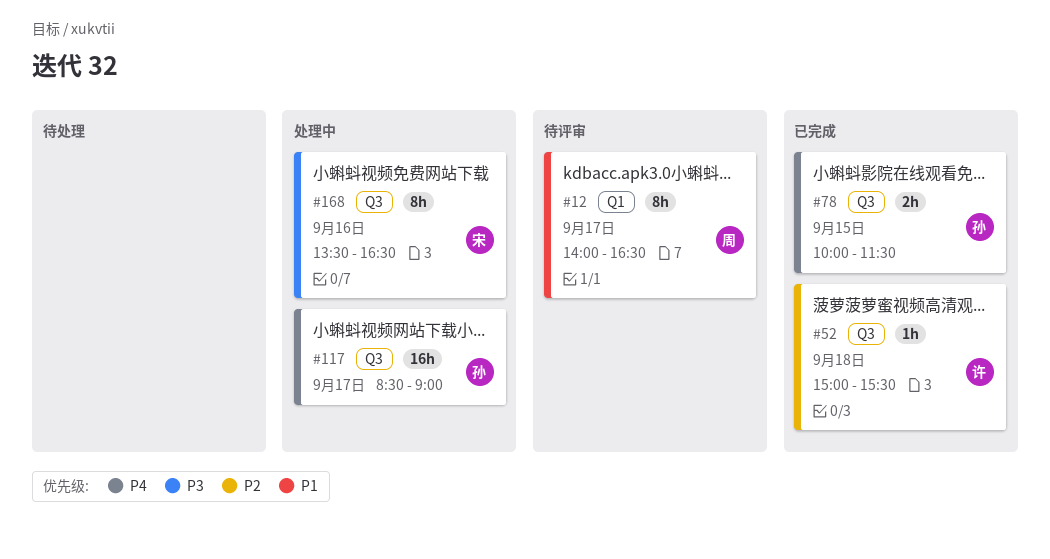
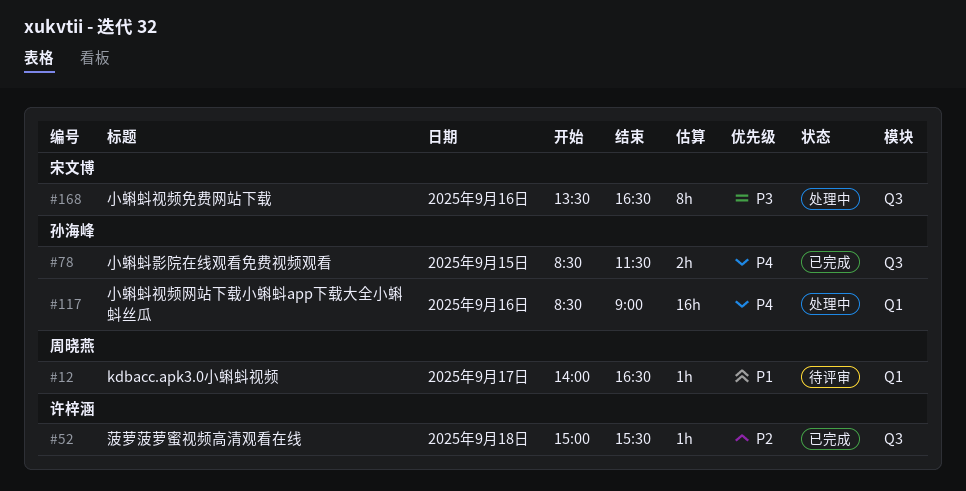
#12, estimate: 8h -> 1h
#78, begins: 10:00 -> 08:30
#117, label: Q3 -> Q1
#117, day: Sep 17 -> Sep 16

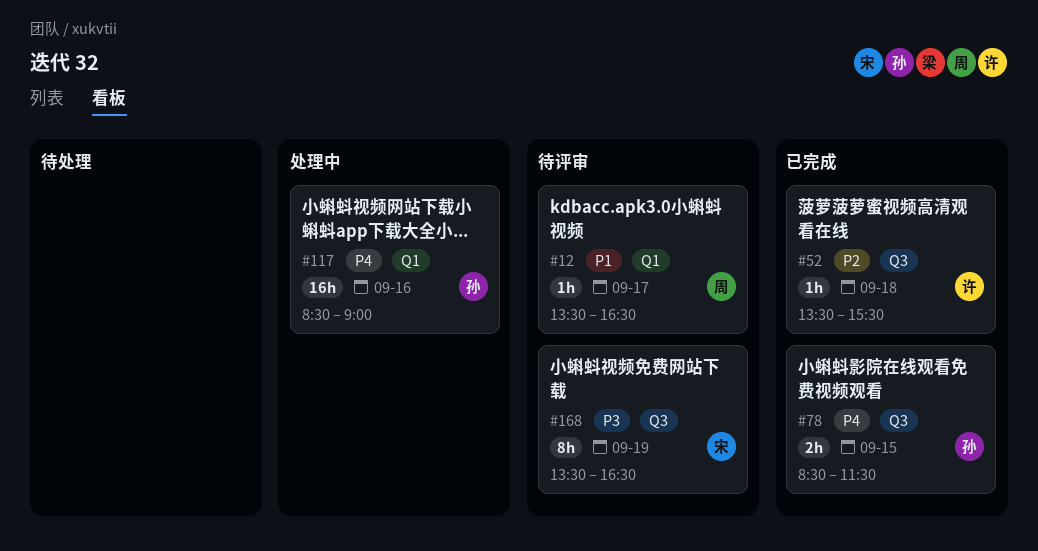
#12, begins: 14:00 -> 13:30
#52, begins: 15:00 -> 13:30
#168, status: 处理中 -> 待评审
#168, day: Sep 16 -> Sep 19

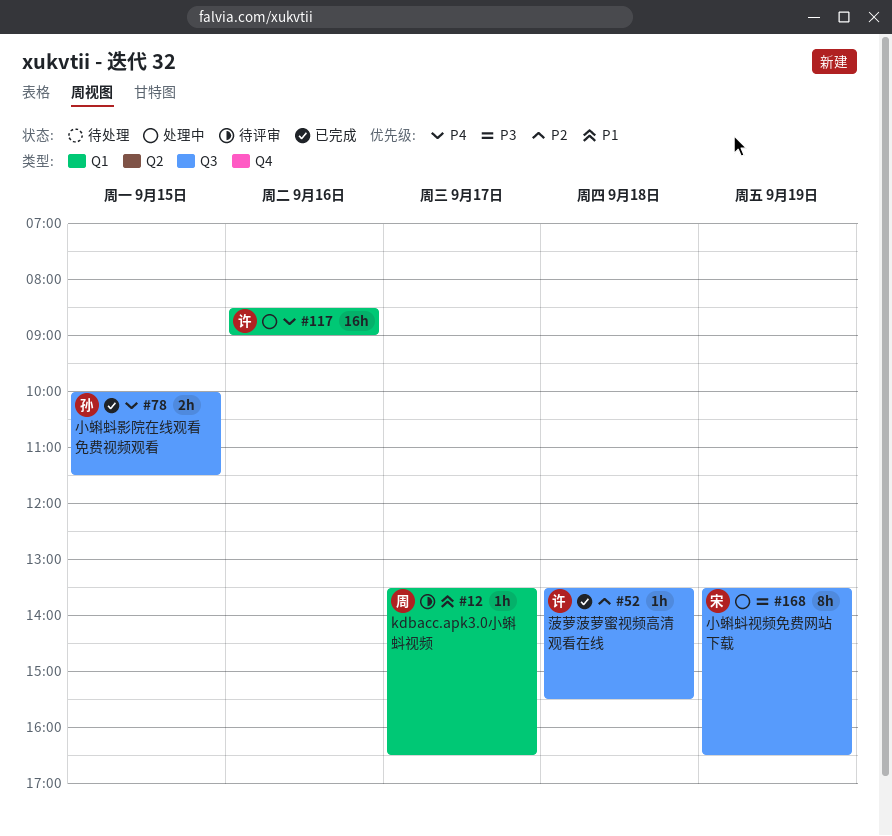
#78, begins: 08:30 -> 10:00
#117, owner: 孙 -> 许
#168, status: 待评审 -> 处理中

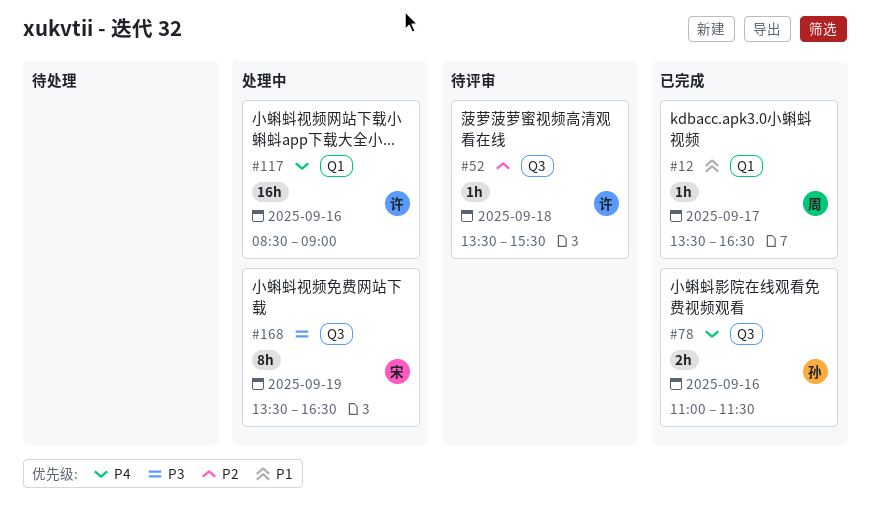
#12, status: 待评审 -> 已完成
#52, status: 已完成 -> 待评审
#78, day: Sep 15 -> Sep 16
#78, begins: 10:00 -> 11:00

